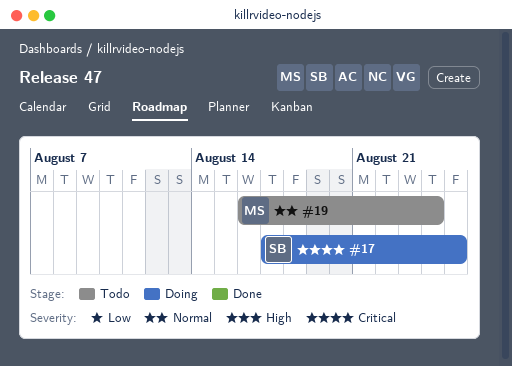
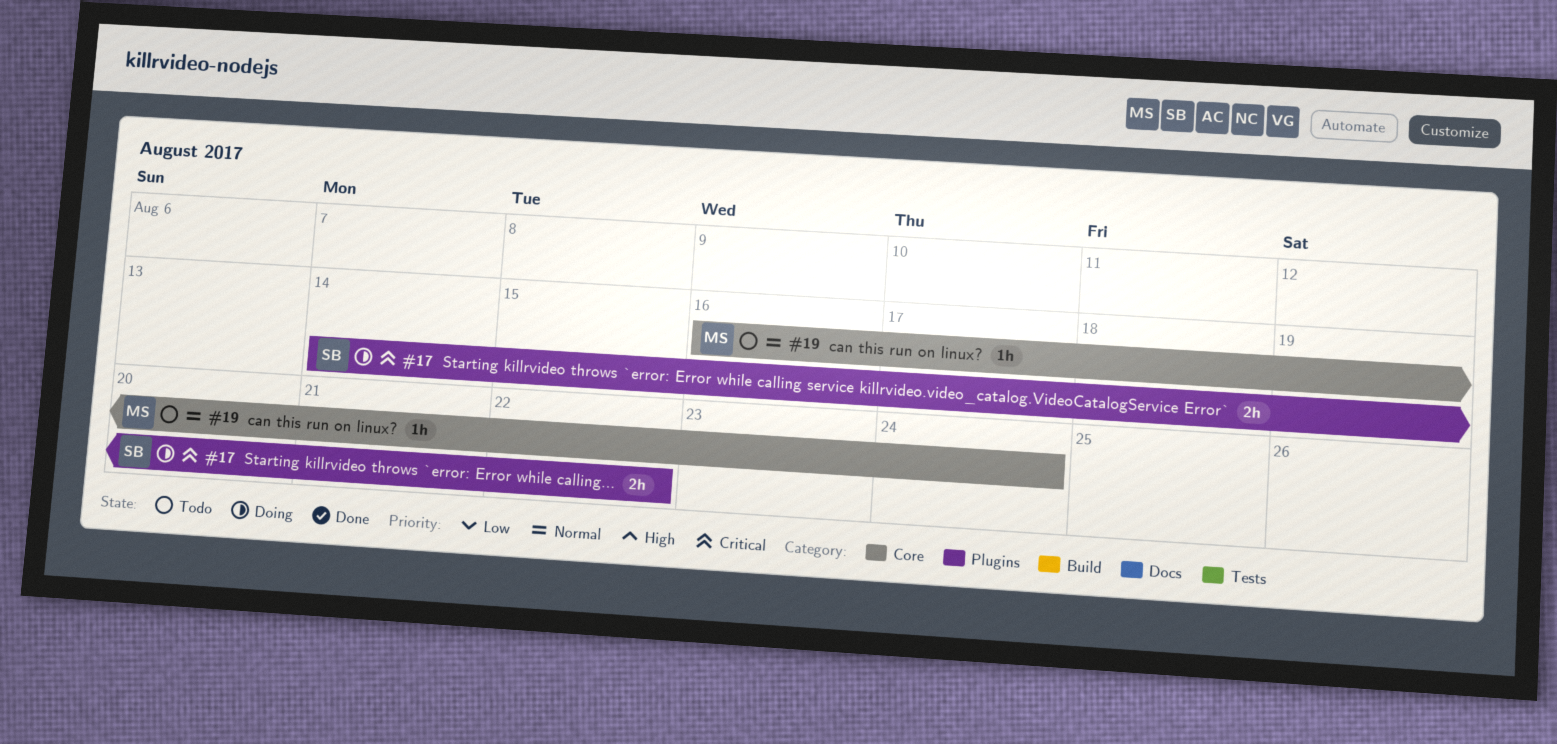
#17, start: Aug 17 -> Aug 14
#17, due: Aug 25 -> Aug 22

